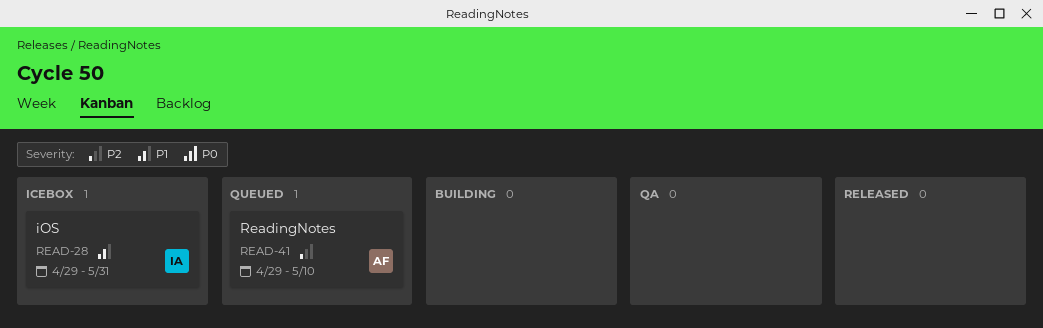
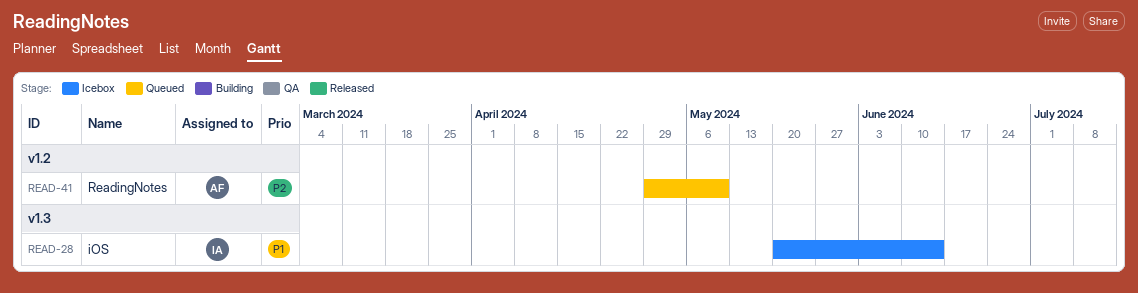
READ-28, start: Apr 29 -> May 20
READ-28, due: May 31 -> Jun 14

